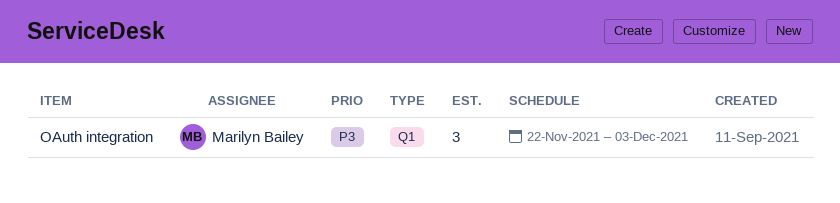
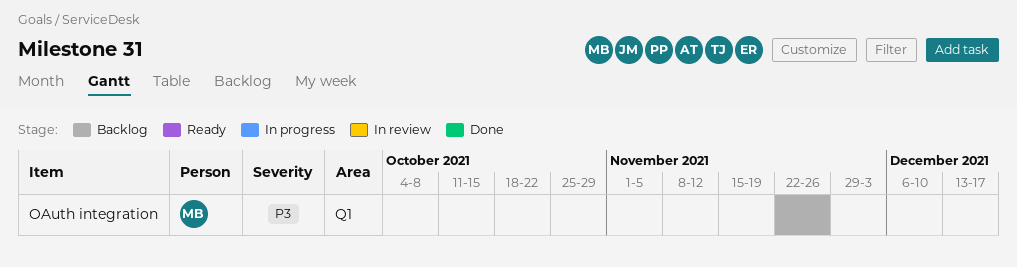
OAuth integration, due: Dec 3 -> Nov 26

